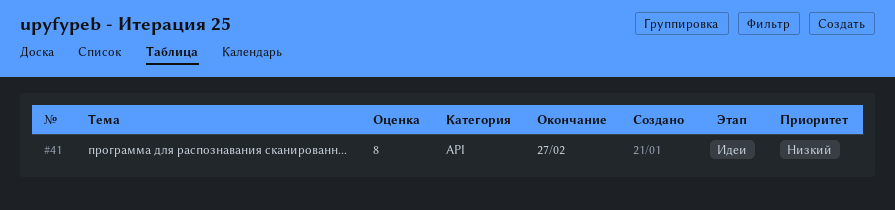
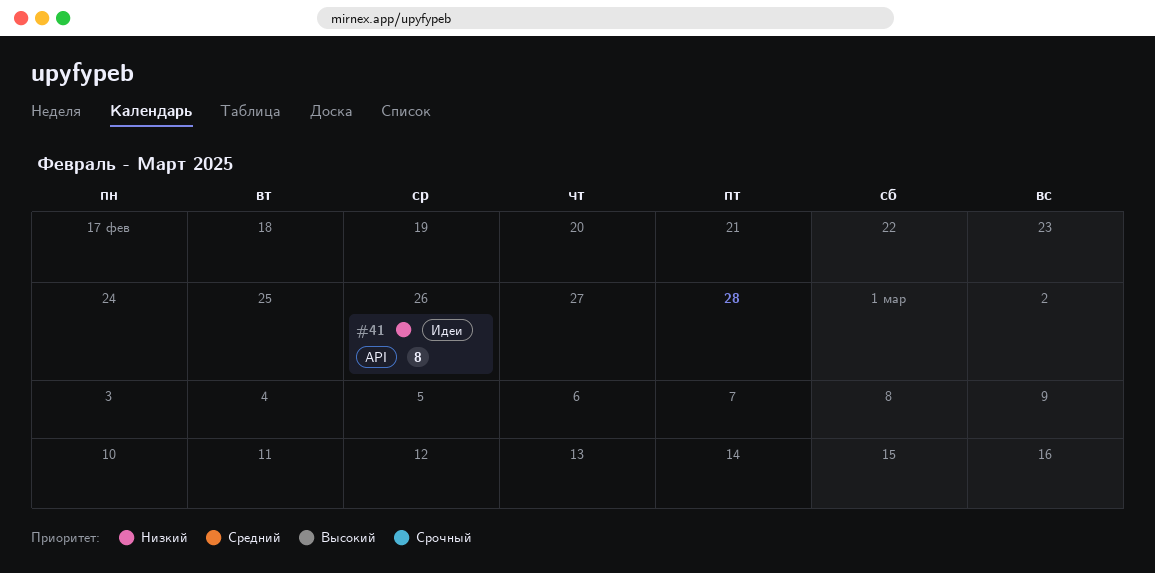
#41, due: Feb 27 -> Feb 26

